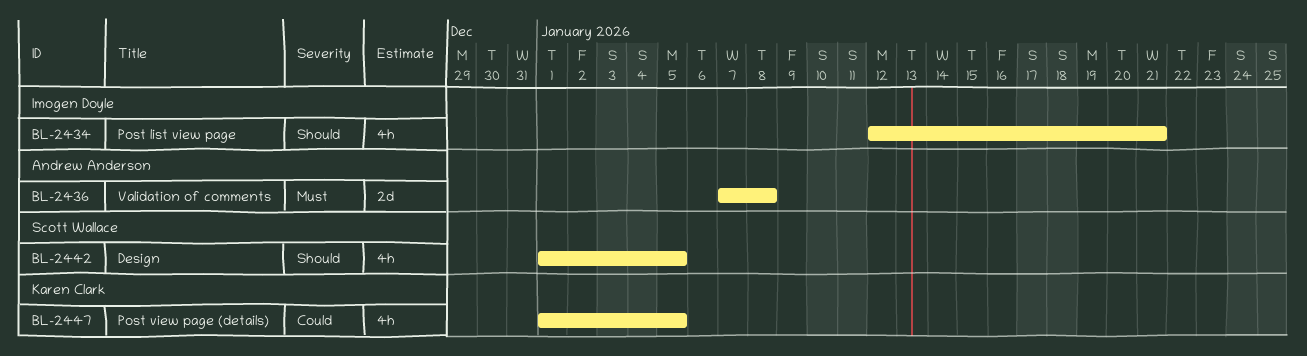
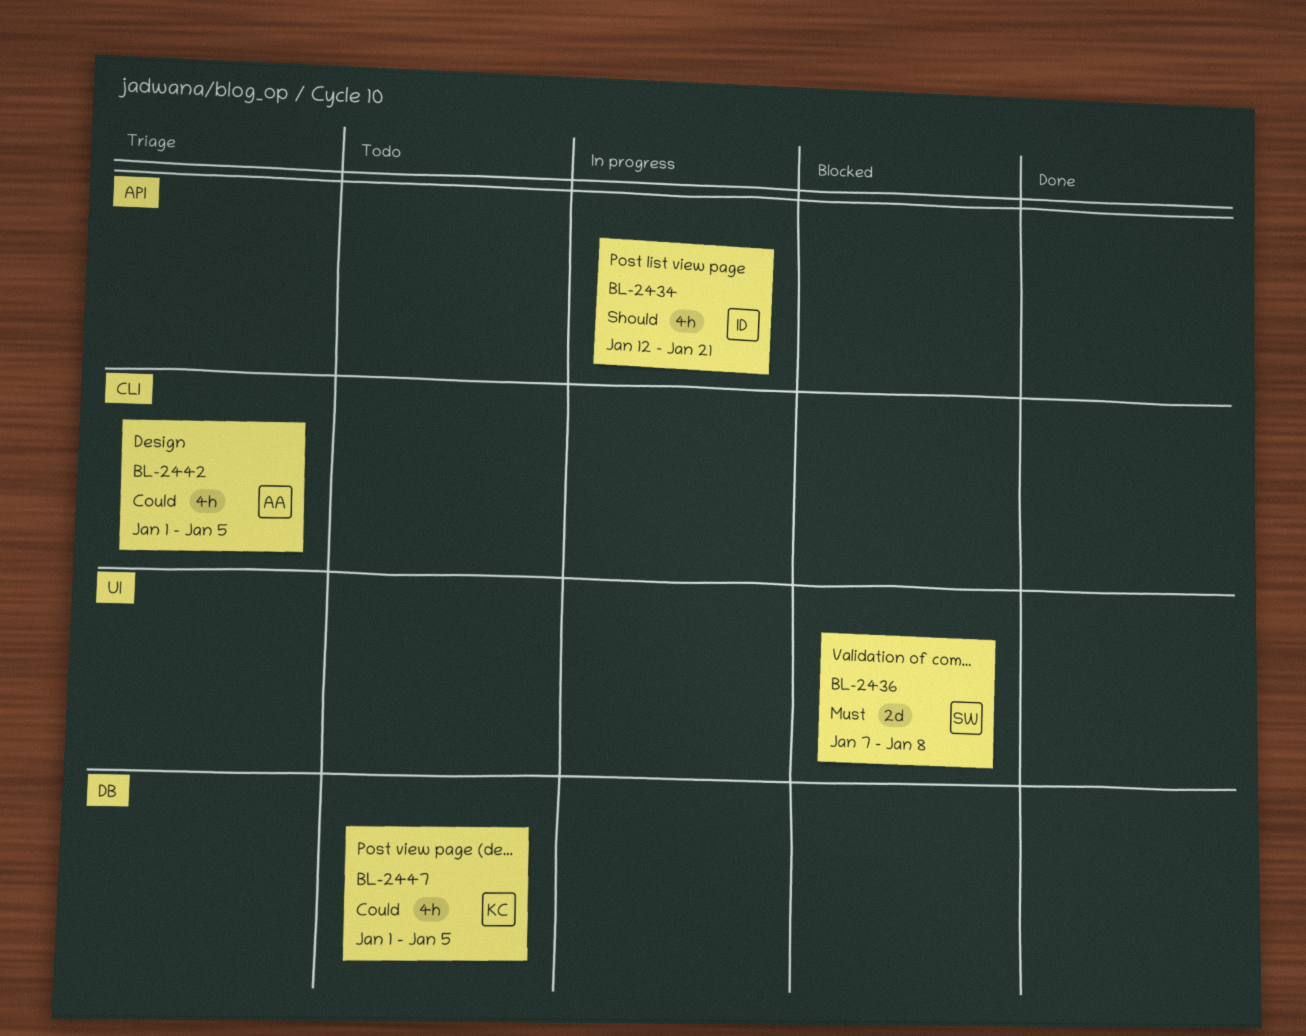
BL-2436, owner: Andrew Anderson -> Scott Wallace
BL-2442, owner: Scott Wallace -> Andrew Anderson
BL-2442, priority: Should -> Could

